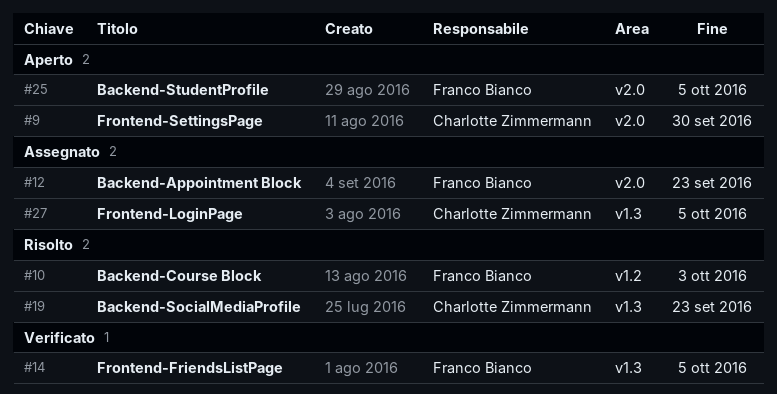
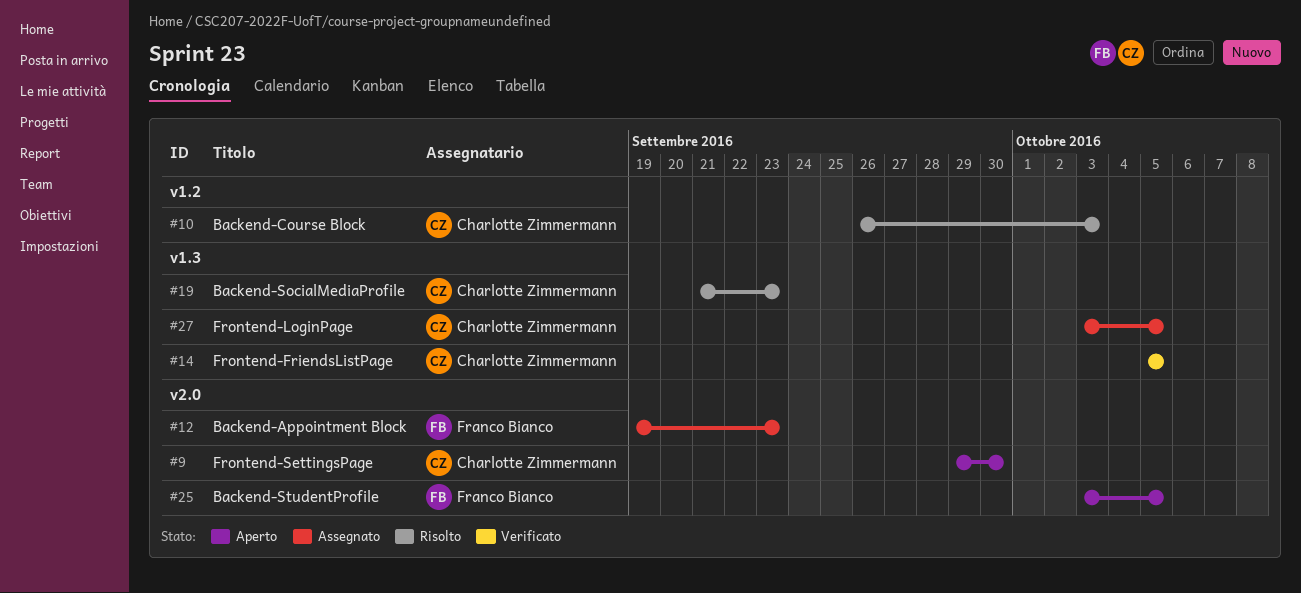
#10, owner: Franco Bianco -> Charlotte Zimmermann
#14, owner: Franco Bianco -> Charlotte Zimmermann

